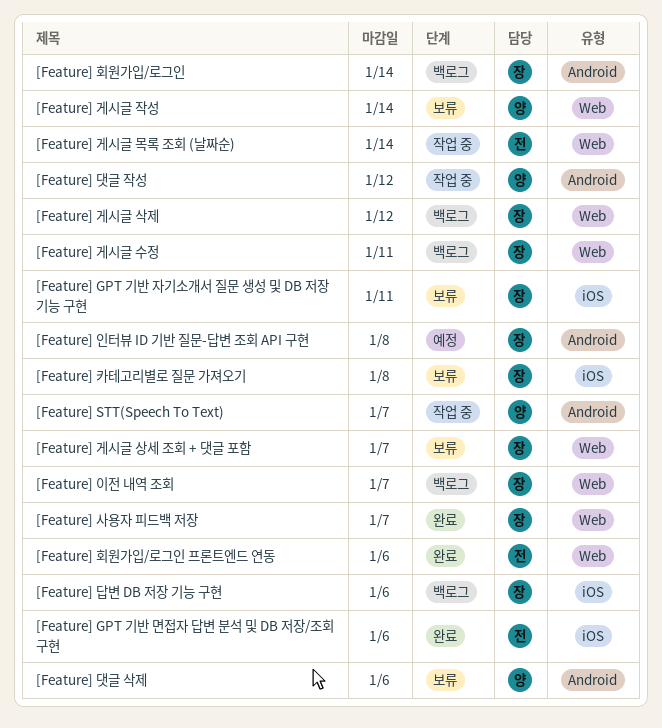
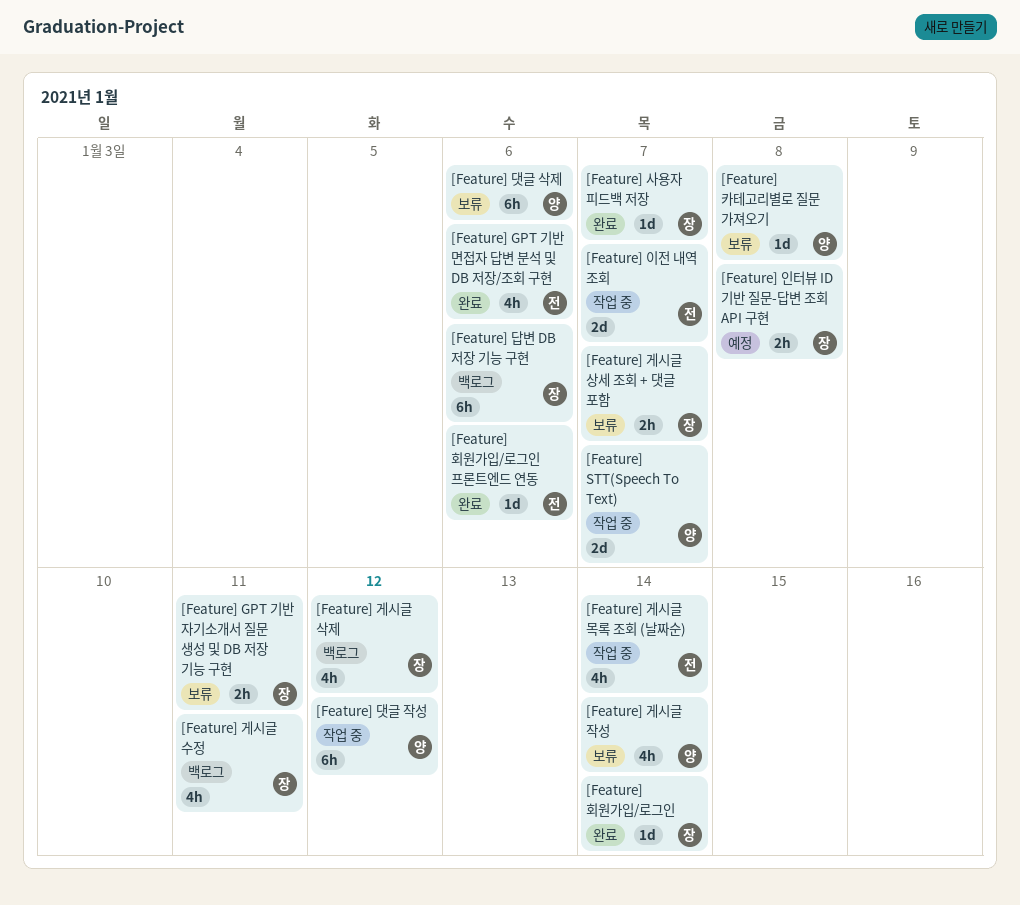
[Feature] 이전 내역 조회, status: 백로그 -> 작업 중
[Feature] 이전 내역 조회, owner: 장 -> 전
[Feature] 카테고리별로 질문 가져오기, owner: 장 -> 양
[Feature] 회원가입/로그인, status: 백로그 -> 완료

